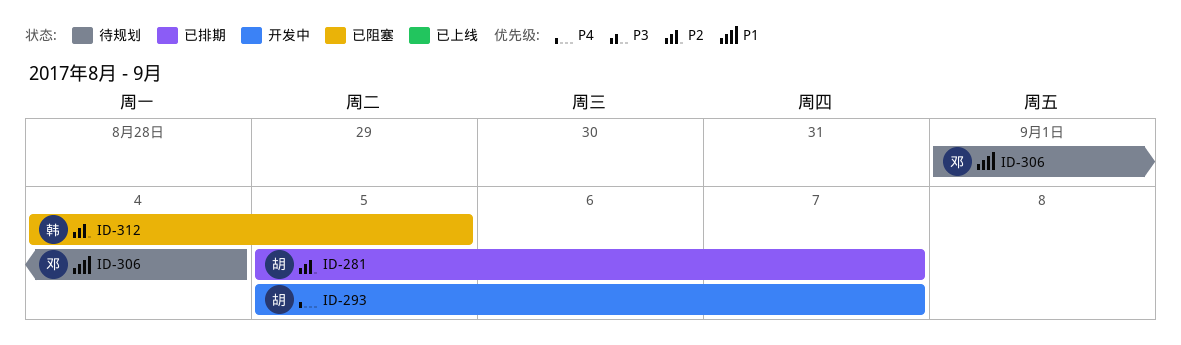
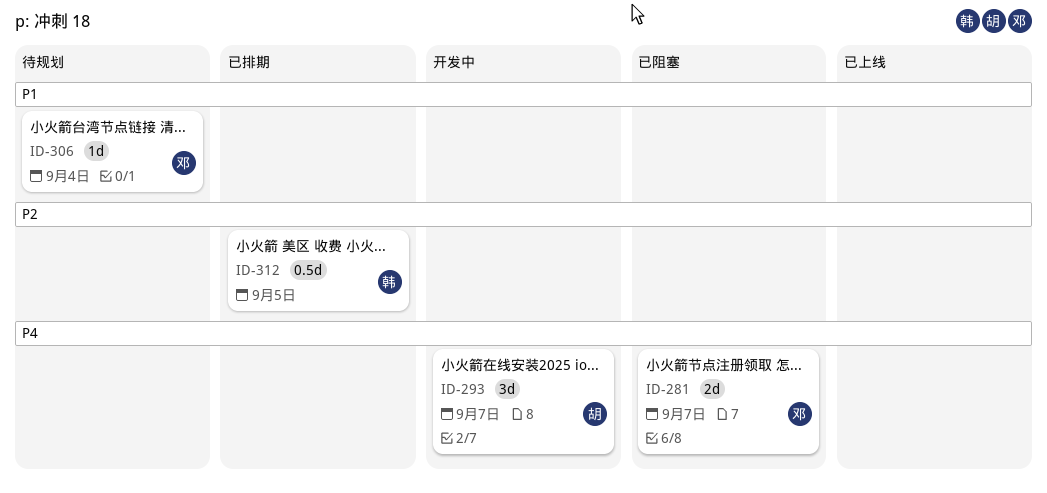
ID-281, status: 已排期 -> 已阻塞
ID-281, owner: 胡 -> 邓
ID-281, priority: P2 -> P4
ID-312, status: 已阻塞 -> 已排期

